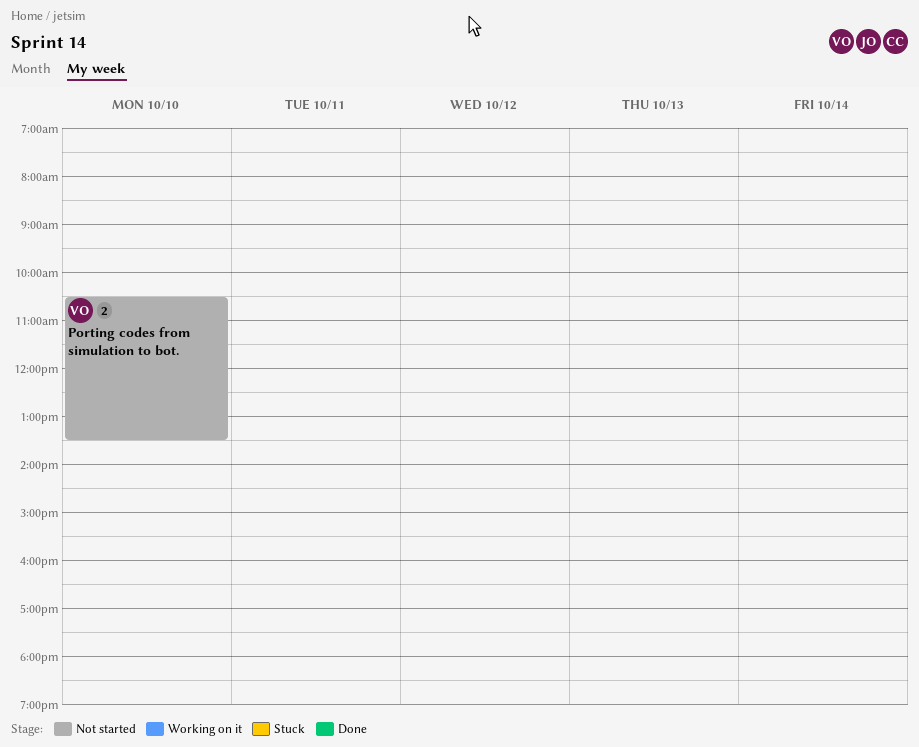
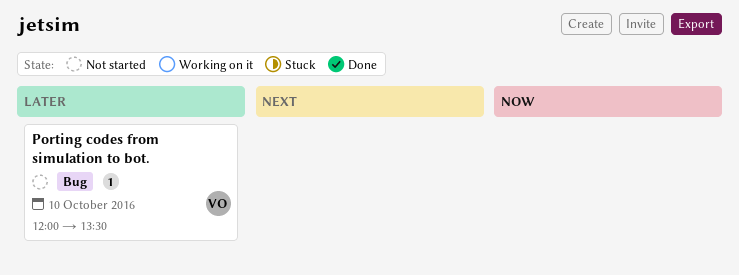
Porting codes from simulation to bot., estimate: 2 -> 1
Porting codes from simulation to bot., begins: 10:30 -> 12:00

